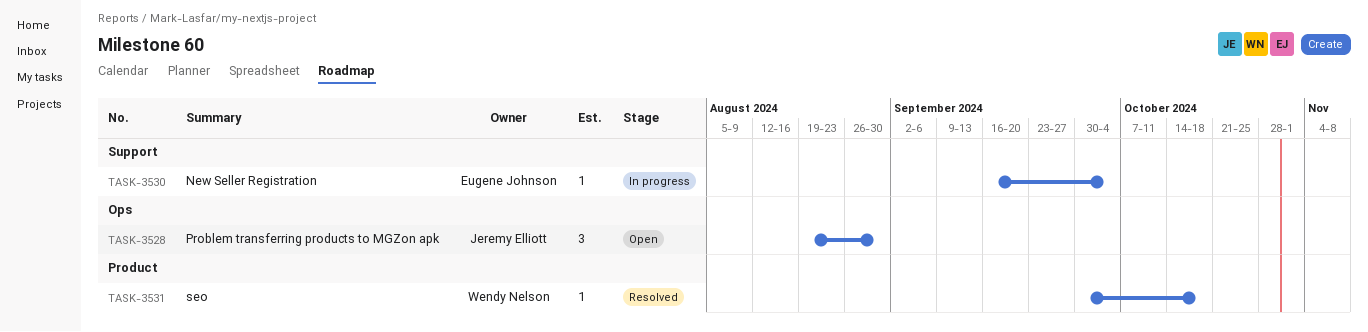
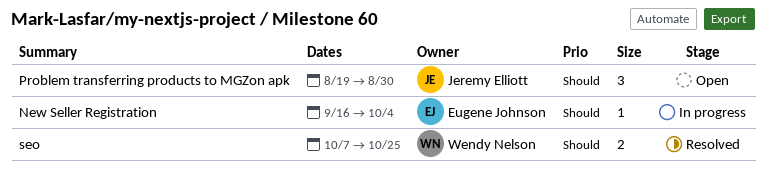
seo, estimate: 1 -> 2
seo, start: Sep 30 -> Oct 7
seo, due: Oct 18 -> Oct 25

